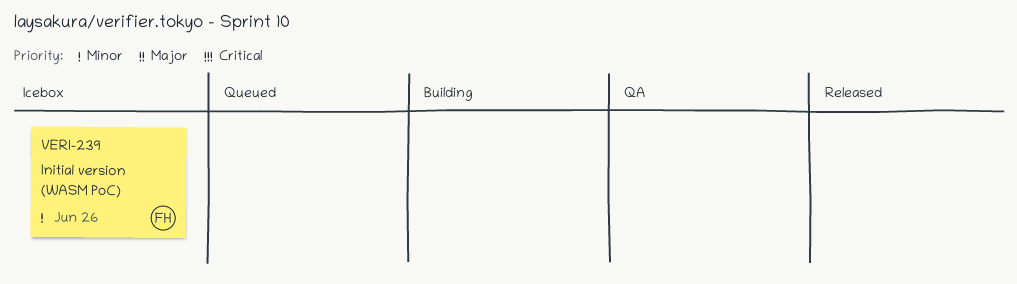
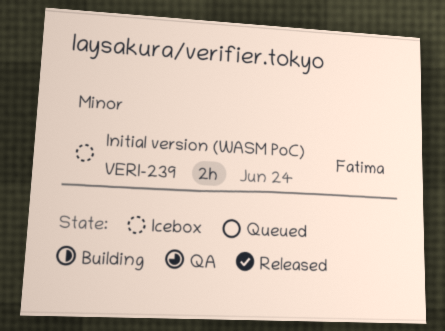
VERI-239, due: Jun 26 -> Jun 24

